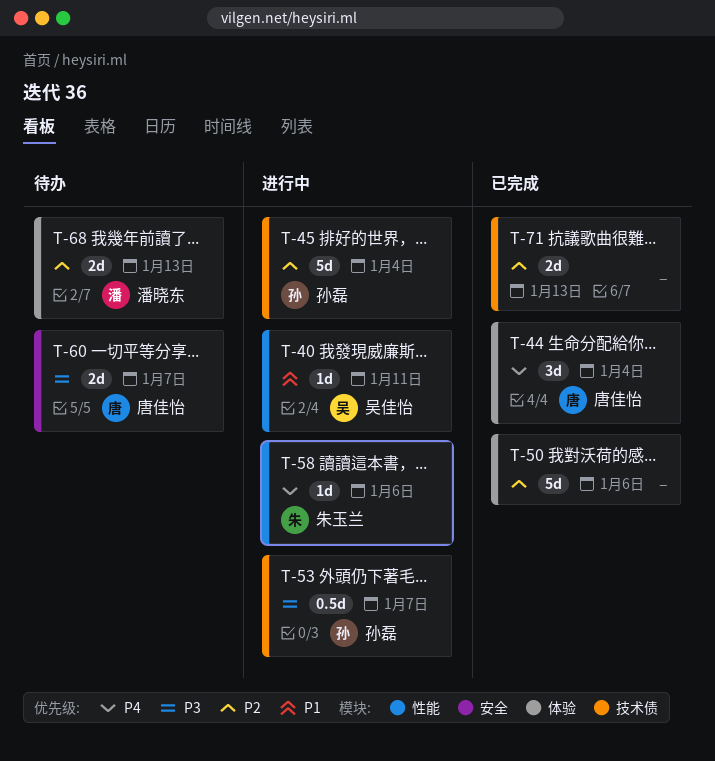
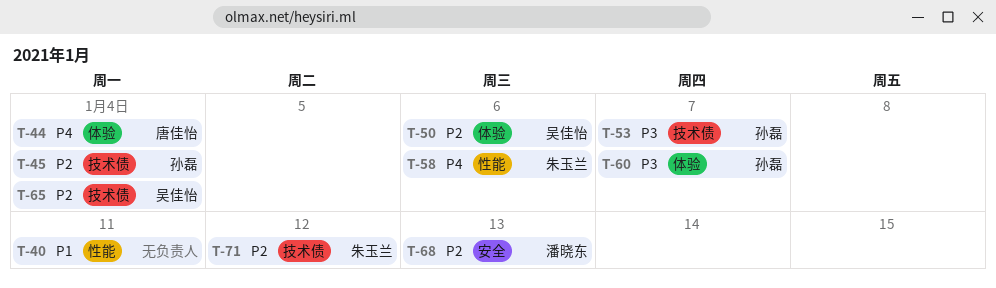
T-40, owner: 吴佳怡 -> none
T-50, owner: none -> 吴佳怡
T-60, owner: 唐佳怡 -> 孙磊
T-60, label: 安全 -> 体验
T-65: none -> present
T-68, label: 体验 -> 安全
T-71, owner: none -> 朱玉兰
T-71, due: Jan 13 -> Jan 12

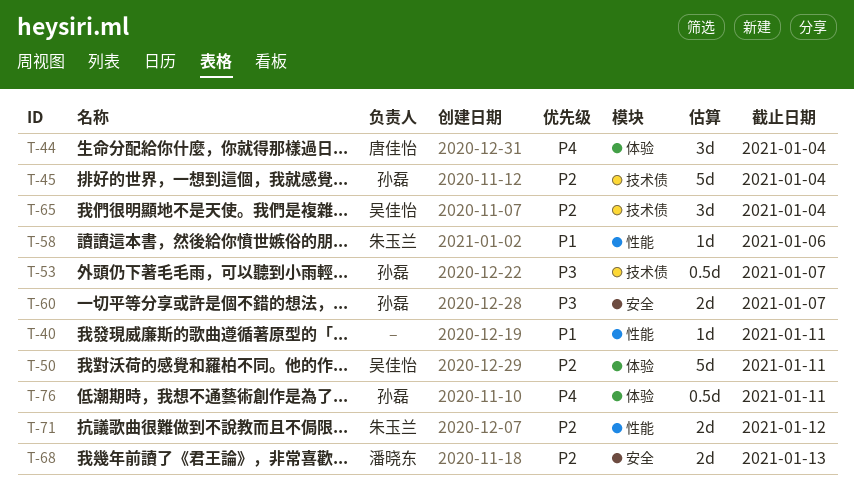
T-50, due: Jan 6 -> Jan 11
T-58, priority: P4 -> P1
T-60, label: 体验 -> 安全
T-71, label: 技术债 -> 性能
T-76: none -> present

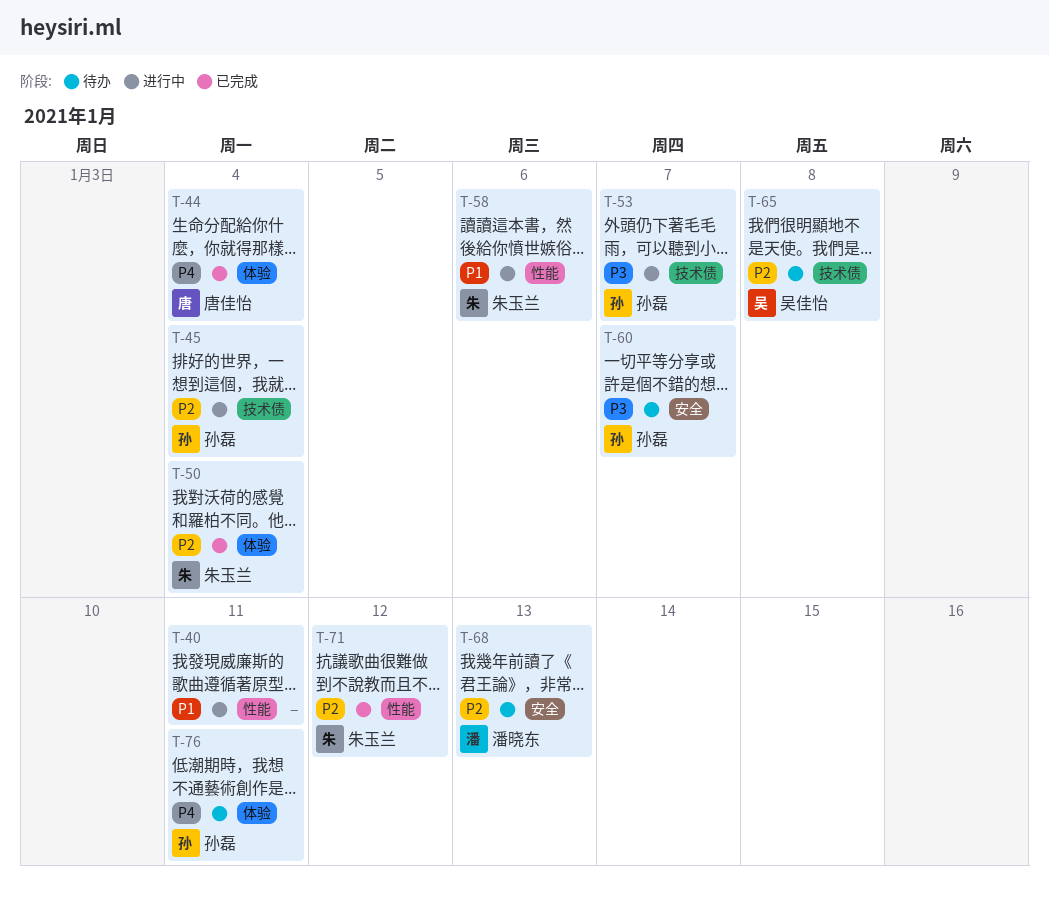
T-50, owner: 吴佳怡 -> 朱玉兰
T-50, due: Jan 11 -> Jan 4
T-65, due: Jan 4 -> Jan 8

